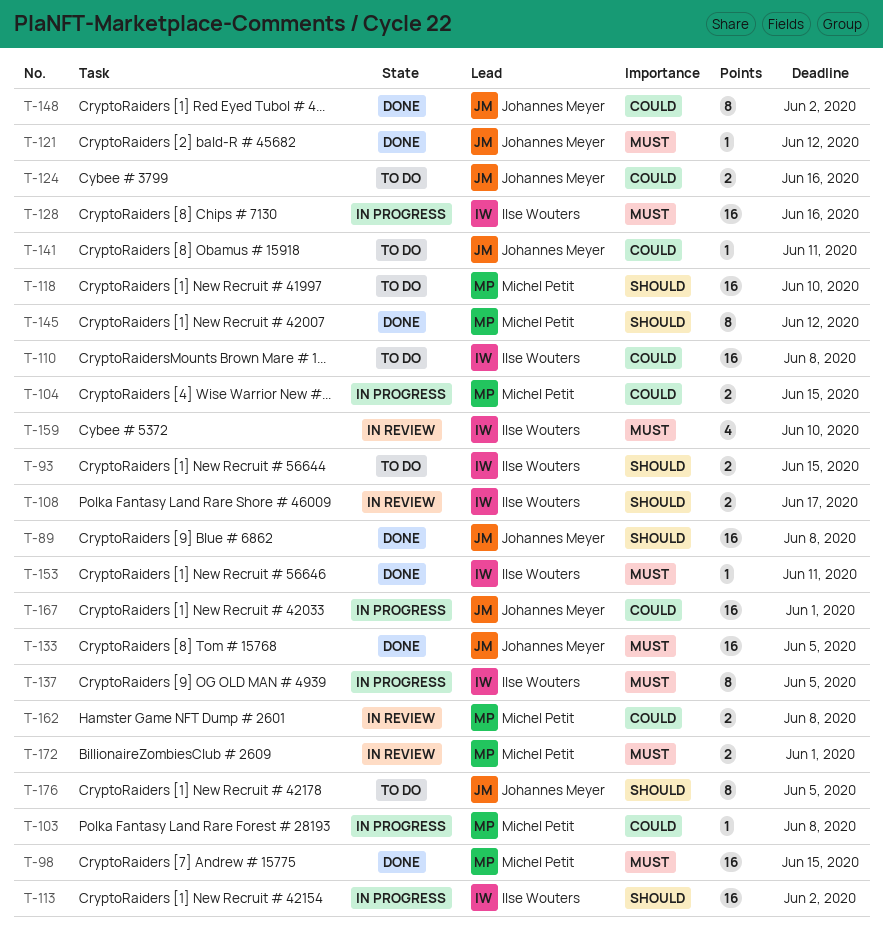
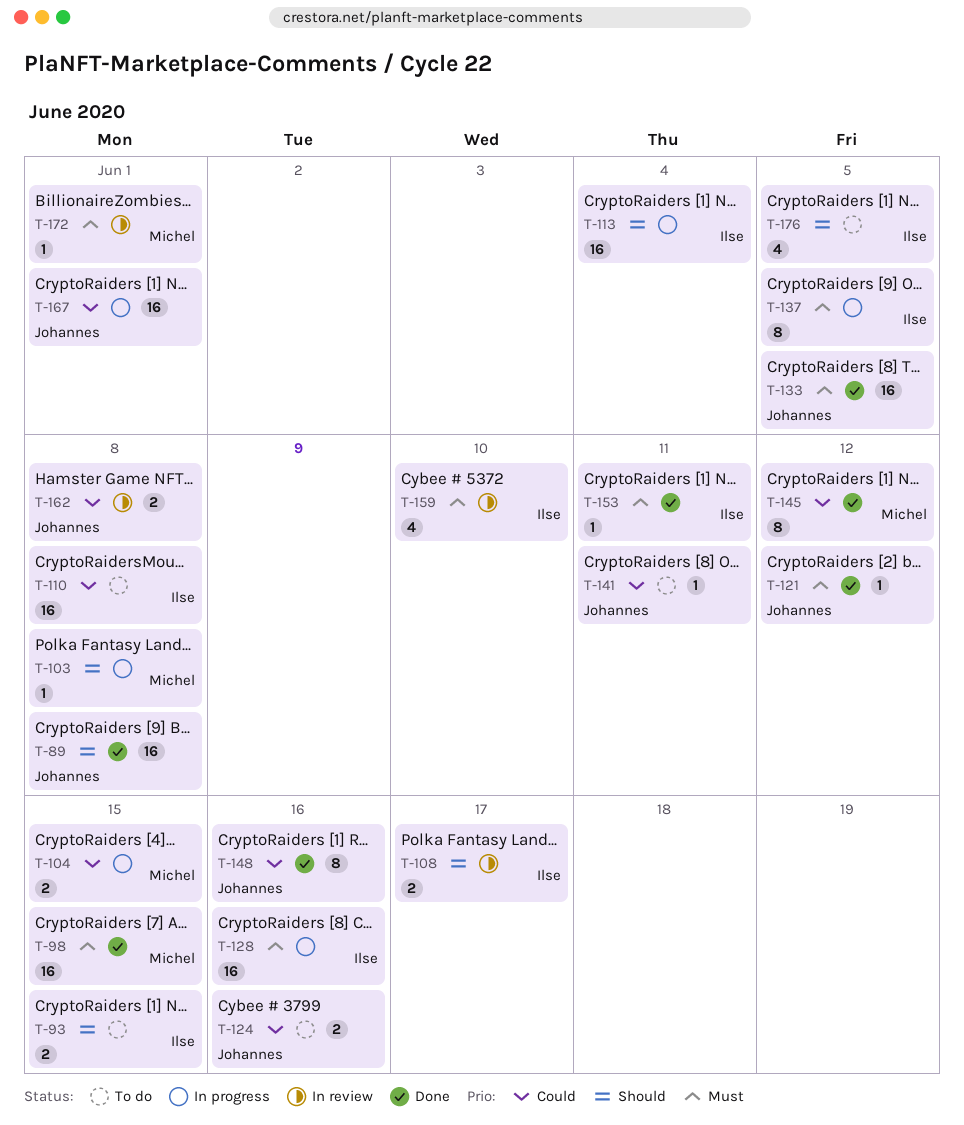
T-103, priority: Could -> Should
T-113, due: Jun 2 -> Jun 4
T-118: present -> none
T-145, priority: Should -> Could
T-148, due: Jun 2 -> Jun 16
T-162, owner: Michel Petit -> Johannes Meyer
T-172, estimate: 2 -> 1
T-176, owner: Johannes Meyer -> Ilse Wouters
T-176, estimate: 8 -> 4

